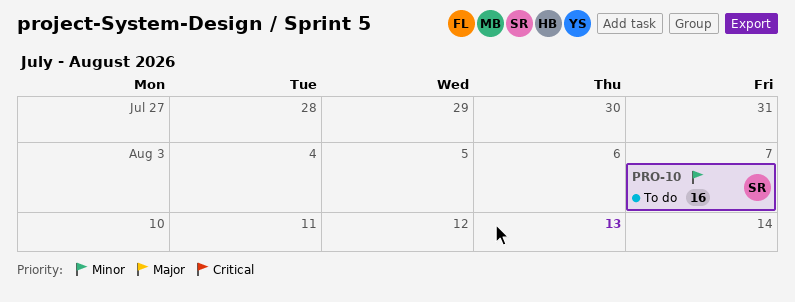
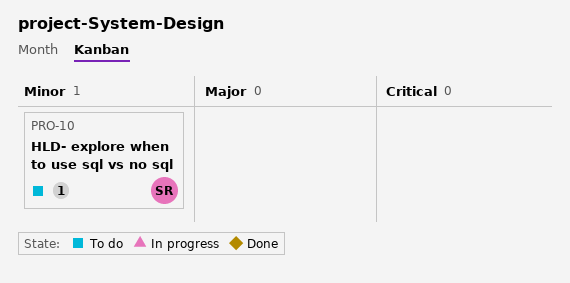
PRO-10, estimate: 16 -> 1

